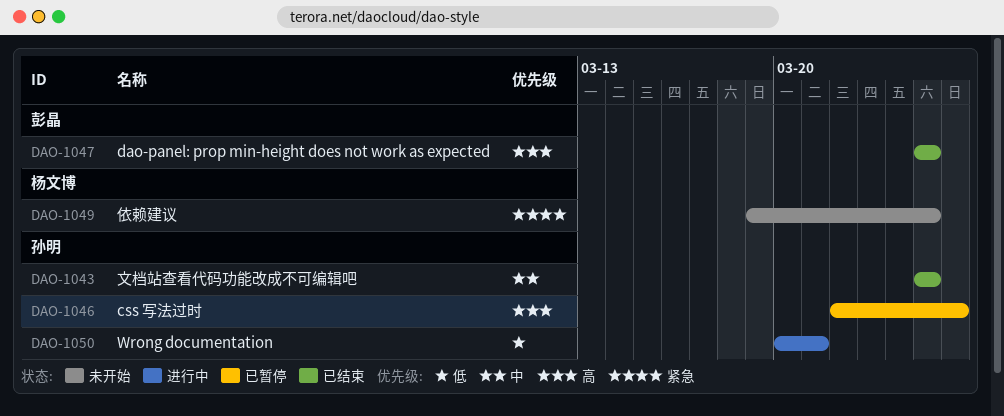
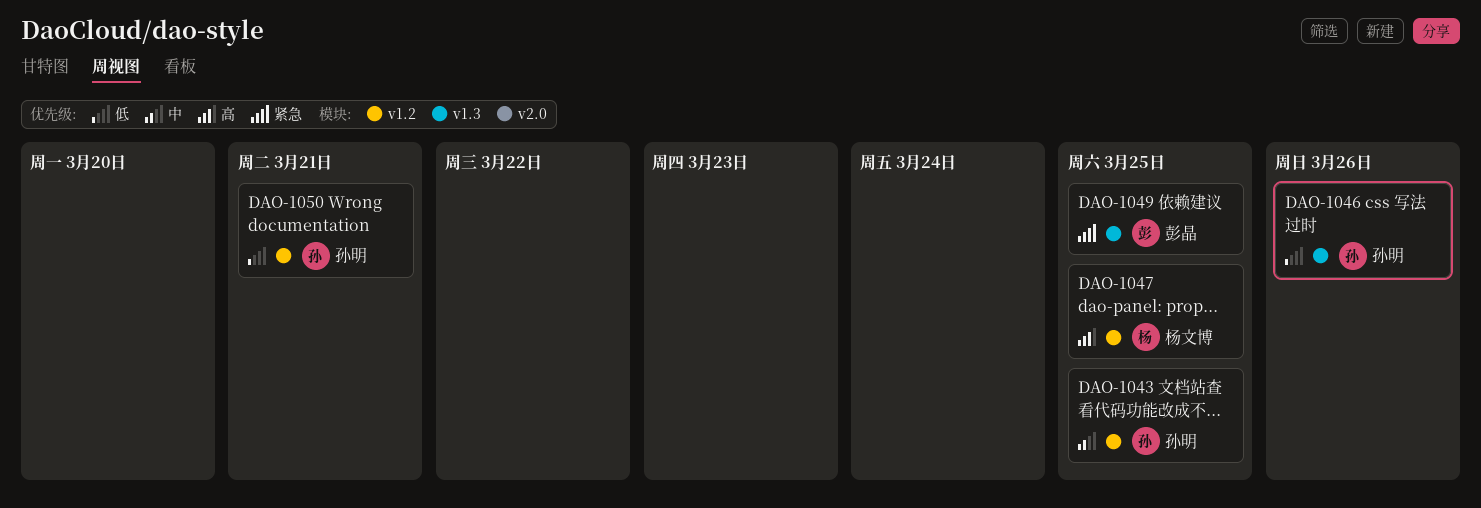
DAO-1046, priority: 高 -> 低
DAO-1047, owner: 彭晶 -> 杨文博
DAO-1049, owner: 杨文博 -> 彭晶

